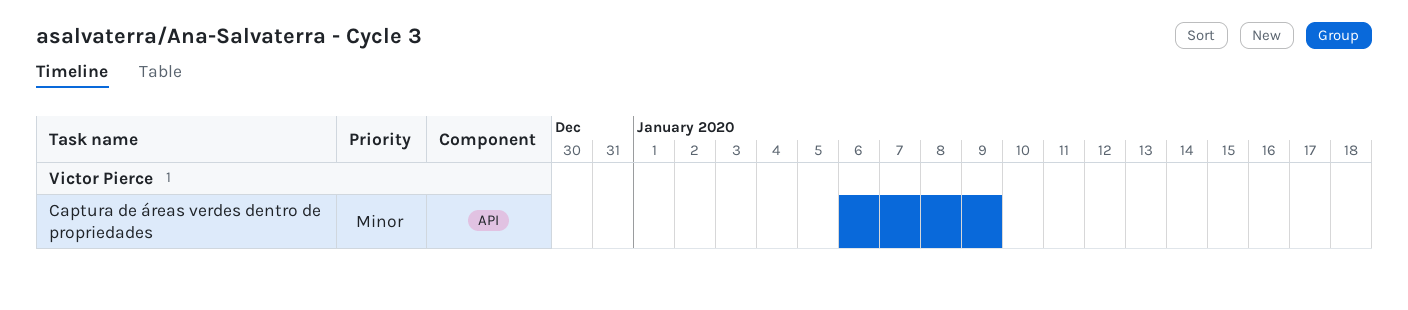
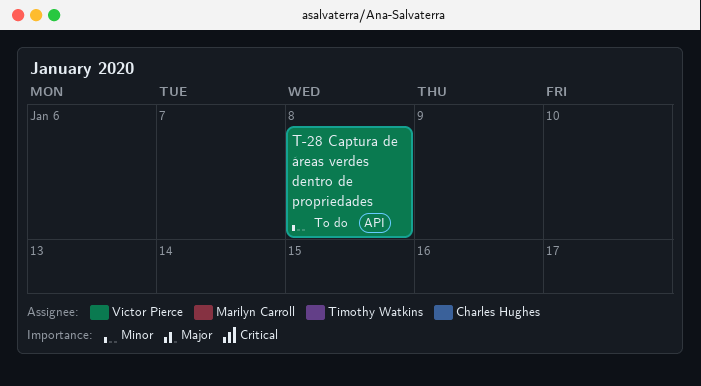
Captura de áreas verdes dentro de propriedades, due: Jan 9 -> Jan 8

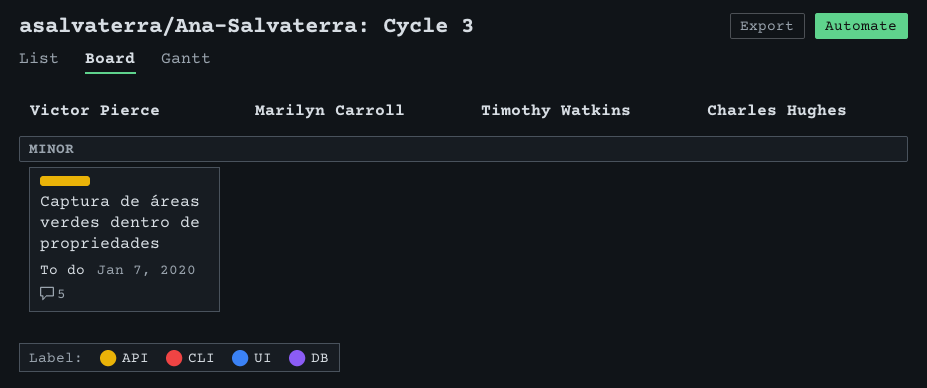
Captura de áreas verdes dentro de propriedades, due: Jan 8 -> Jan 7

